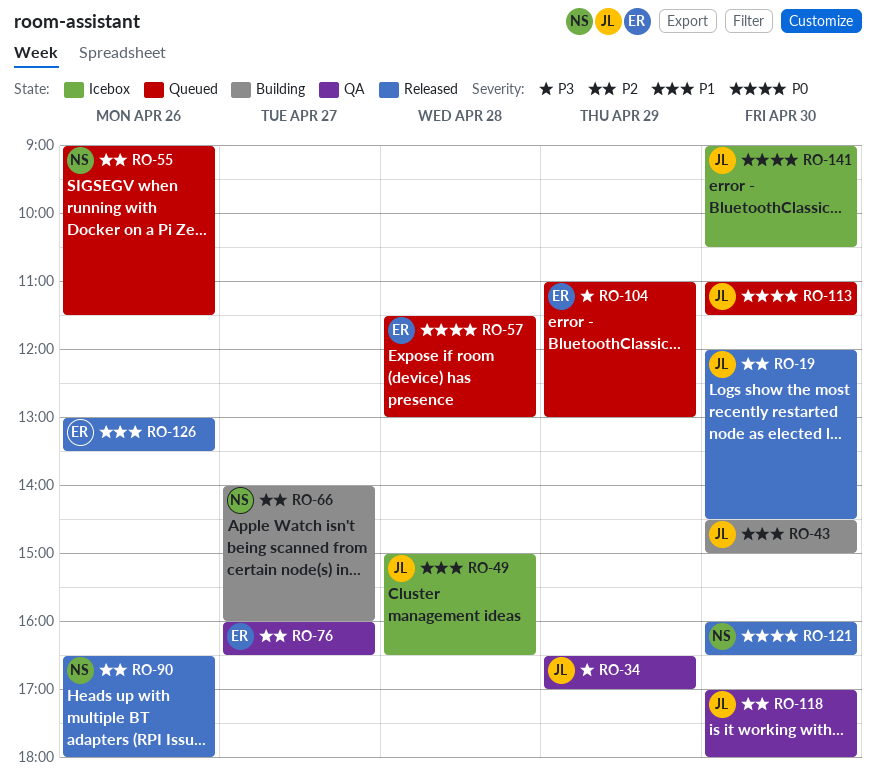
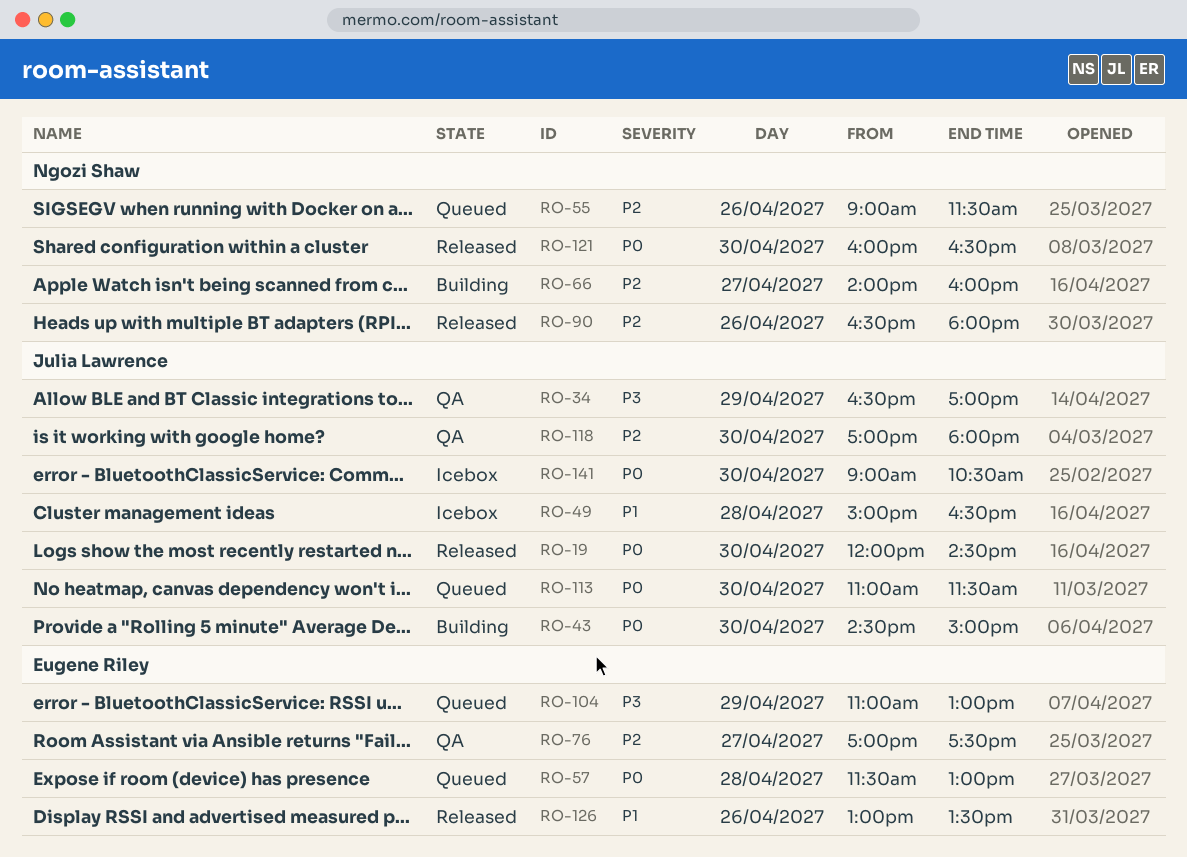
RO-19, priority: P2 -> P0
RO-43, priority: P1 -> P0
RO-76, begins: 16:00 -> 17:00
RO-76, ends: 16:30 -> 17:30

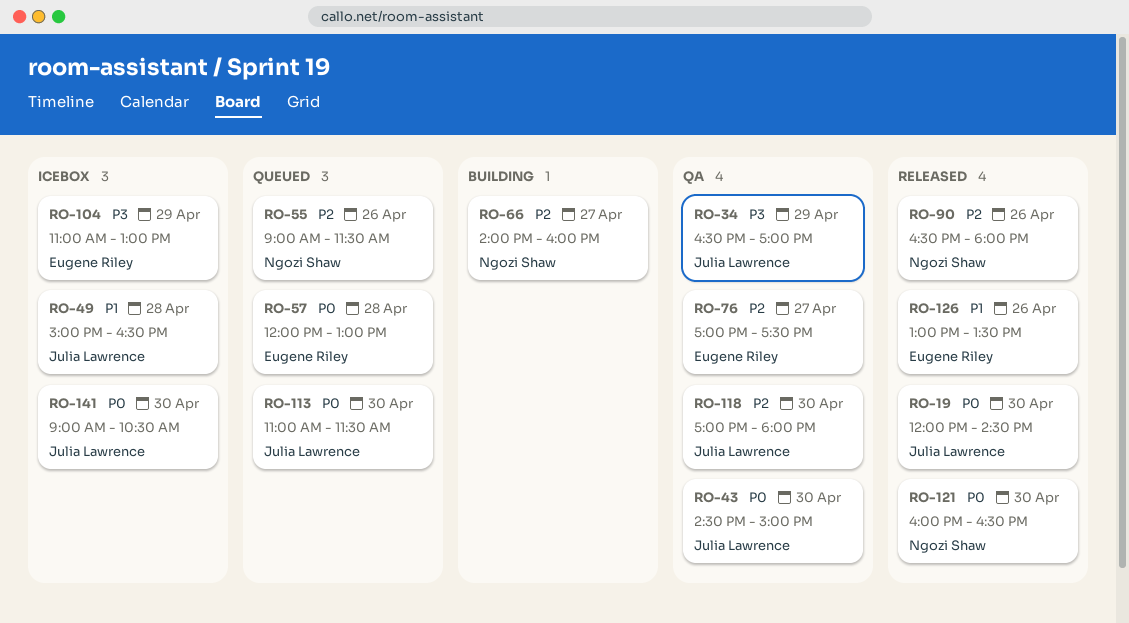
RO-43, status: Building -> QA
RO-57, begins: 11:30 -> 12:00
RO-104, status: Queued -> Icebox

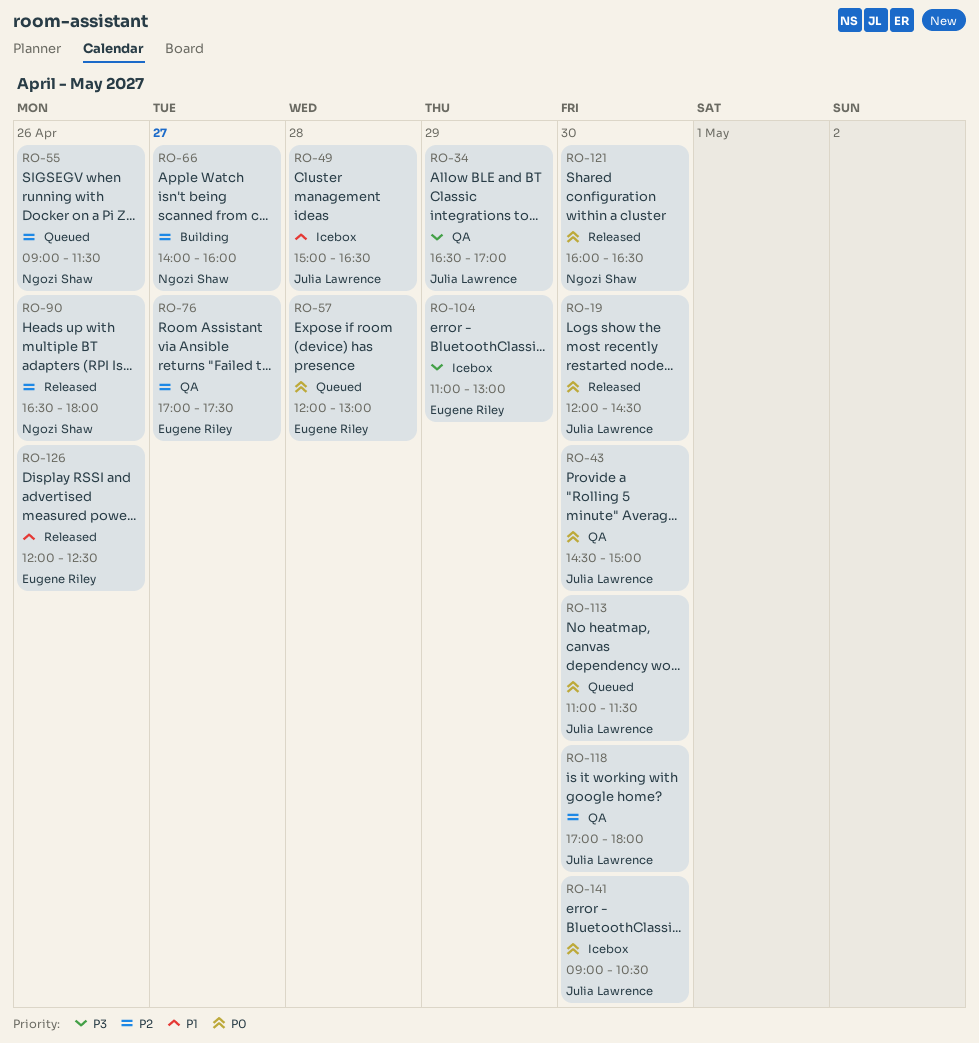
RO-126, begins: 13:00 -> 12:00
RO-126, ends: 13:30 -> 12:30

